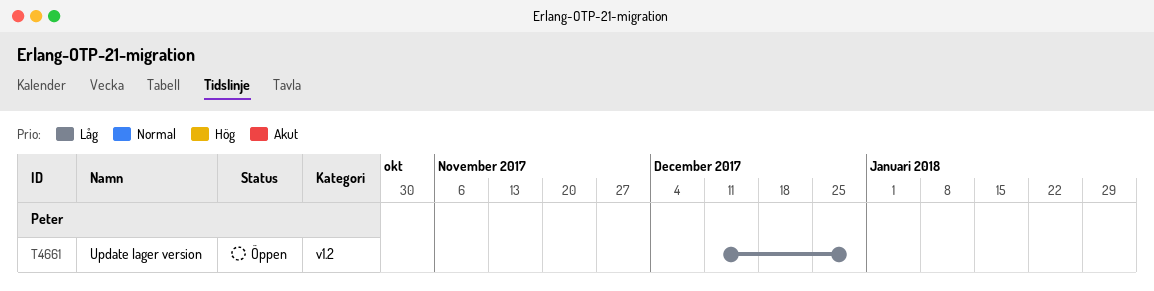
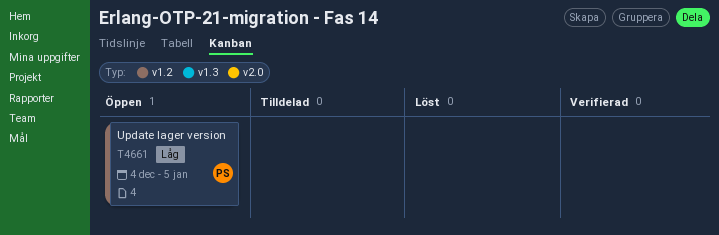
T4661, start: Dec 11 -> Dec 4
T4661, due: Dec 29 -> Jan 5

